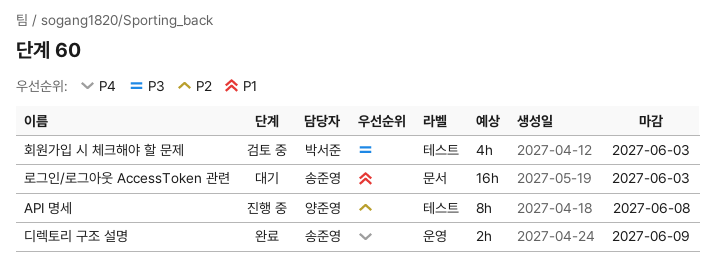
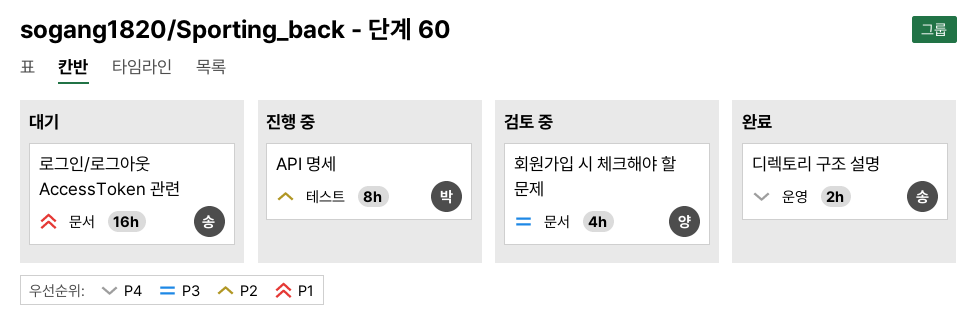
API 명세, owner: 양준영 -> 박서준
회원가입 시 체크해야 할 문제, owner: 박서준 -> 양준영
회원가입 시 체크해야 할 문제, label: 테스트 -> 문서

